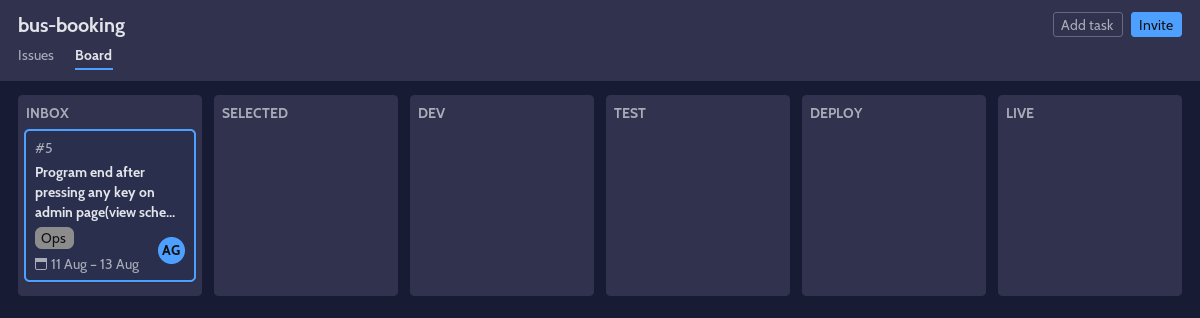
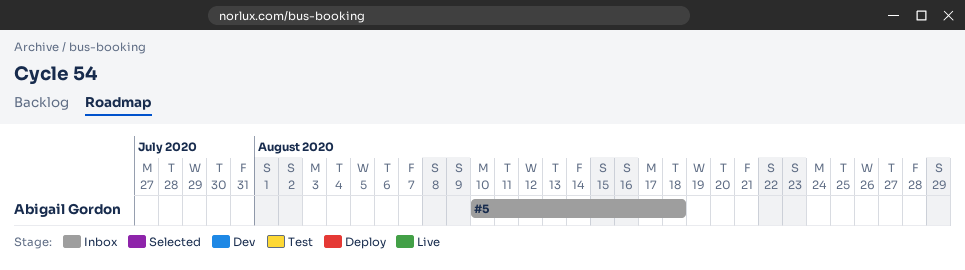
#5, start: Aug 11 -> Aug 10
#5, due: Aug 13 -> Aug 18

